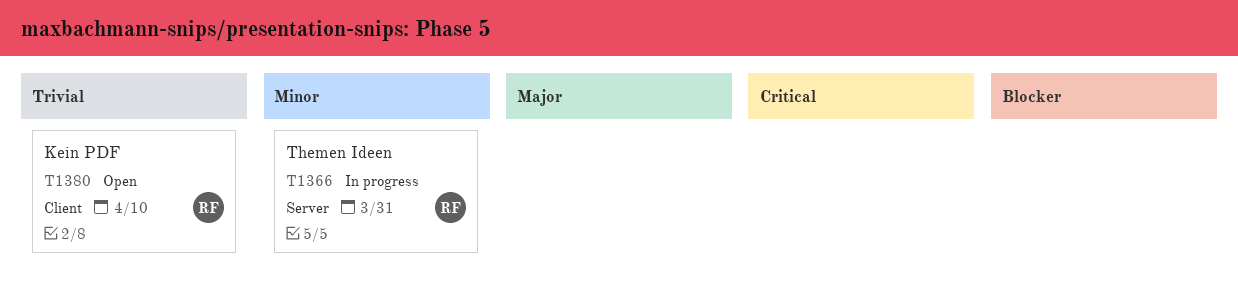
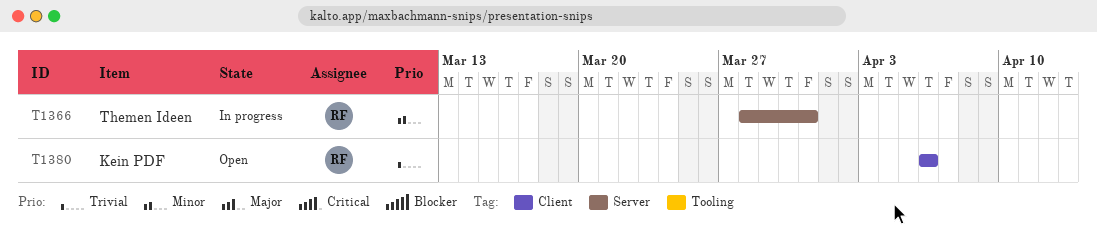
T1380, due: Apr 10 -> Apr 6

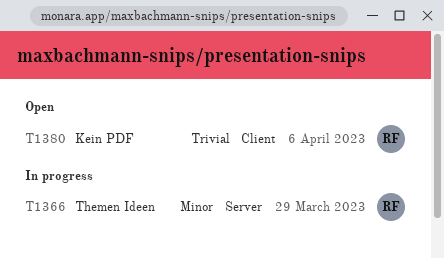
T1366, due: Mar 31 -> Mar 29

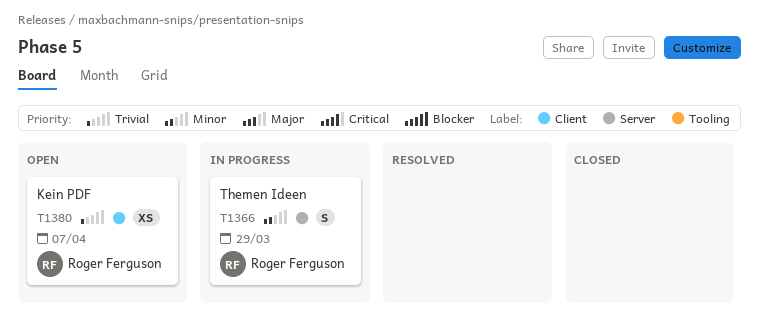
T1380, due: Apr 6 -> Apr 7

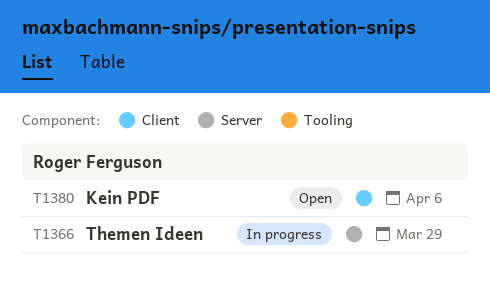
T1380, due: Apr 7 -> Apr 6

